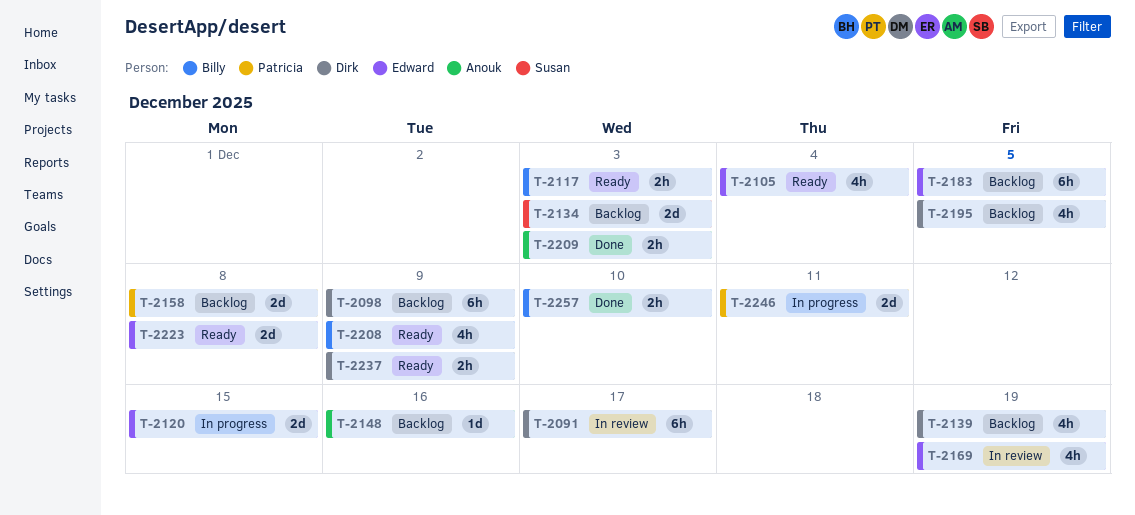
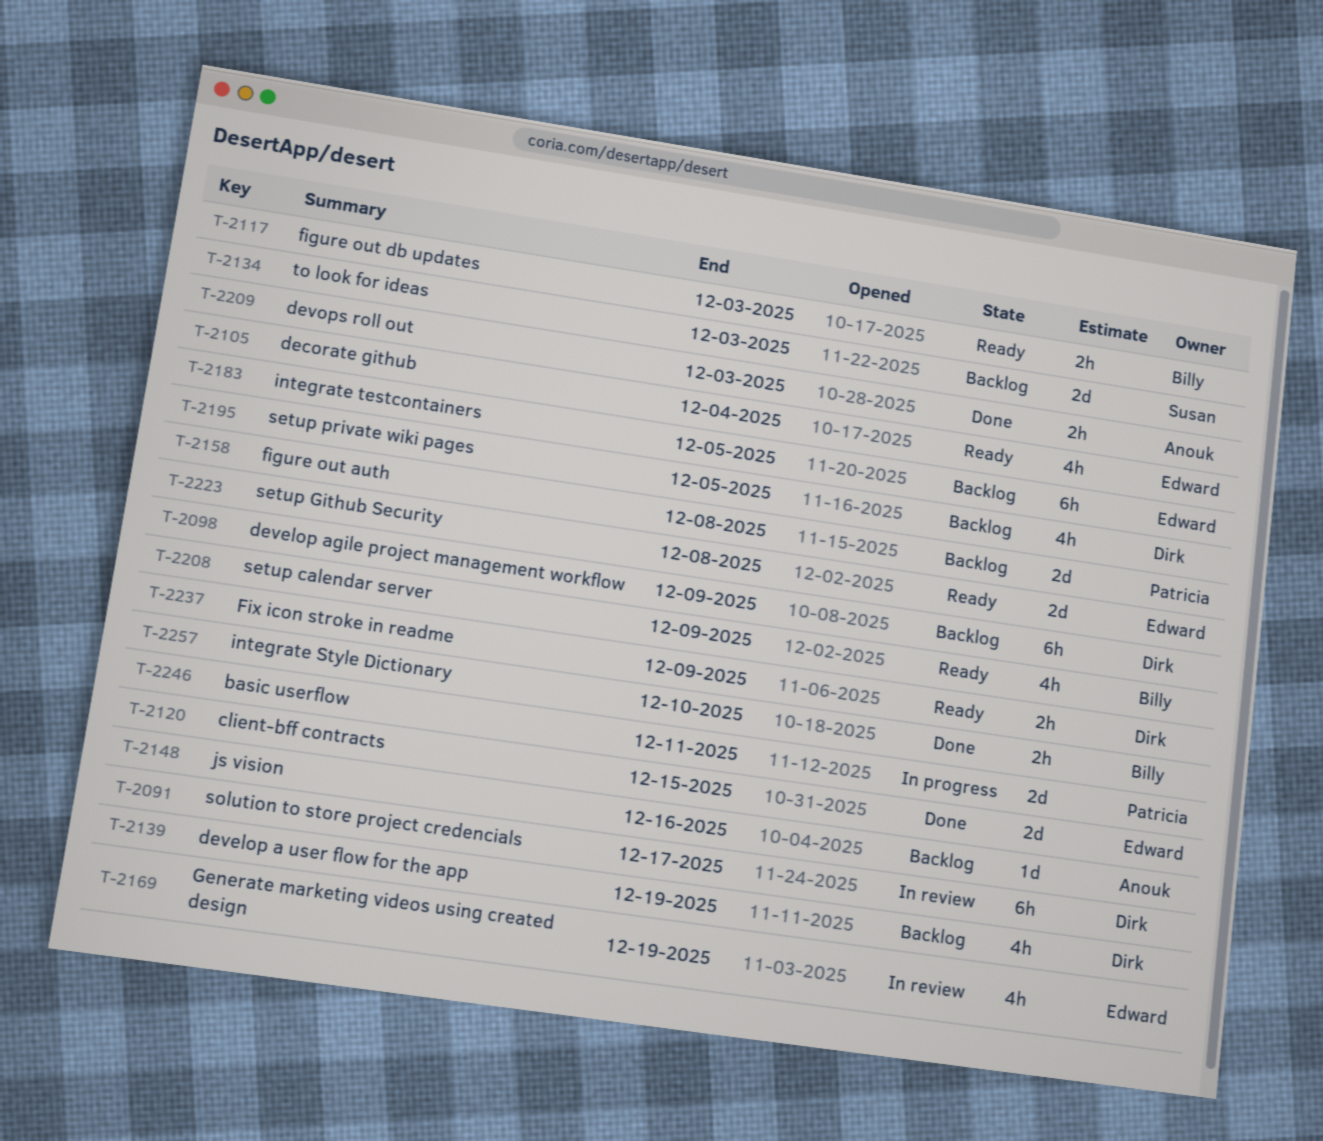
T-2120, status: In progress -> Done

